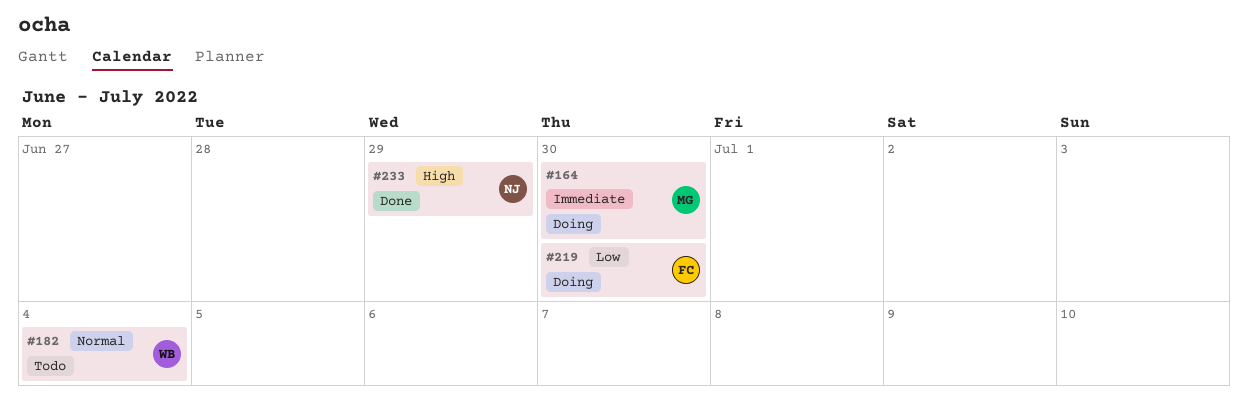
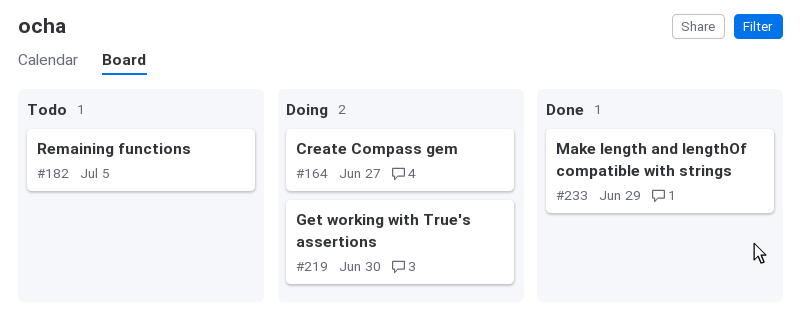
#164, due: Jun 30 -> Jun 27
#182, due: Jul 4 -> Jul 5

